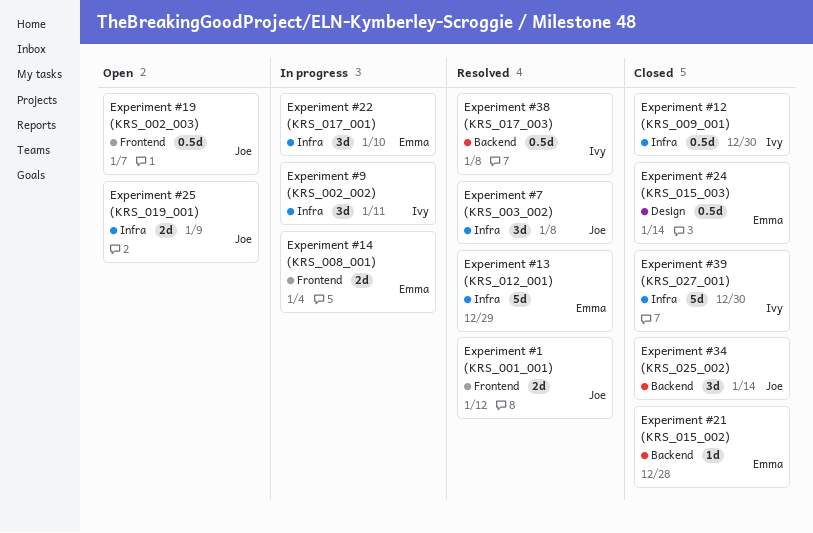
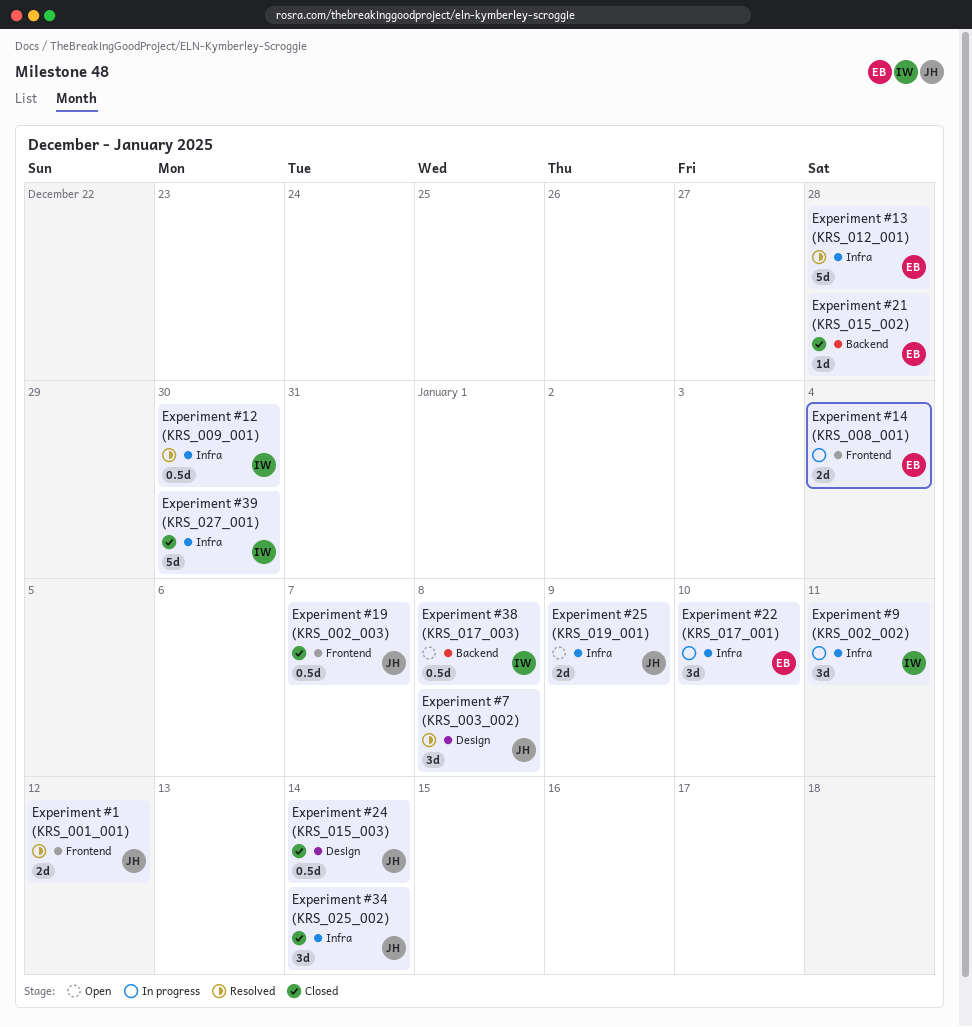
Experiment #12 (KRS_009_001), status: Closed -> Resolved
Experiment #13 (KRS_012_001), due: Dec 29 -> Dec 28
Experiment #19 (KRS_002_003), status: Open -> Closed
Experiment #24 (KRS_015_003), owner: Emma -> Joe
Experiment #34 (KRS_025_002), label: Backend -> Infra
Experiment #38 (KRS_017_003), status: Resolved -> Open
Experiment #7 (KRS_003_002), label: Infra -> Design

